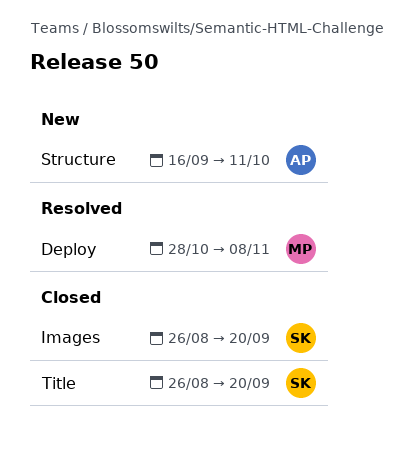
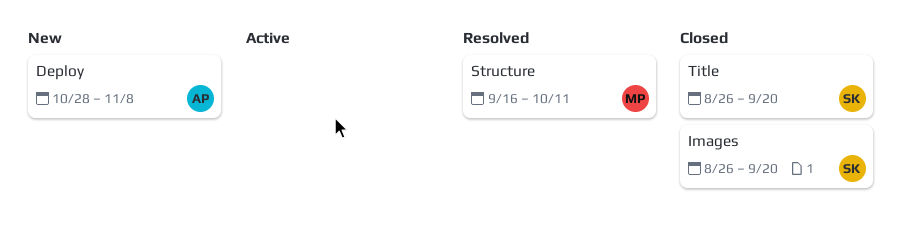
Deploy, status: Resolved -> New
Deploy, owner: MP -> AP
Structure, status: New -> Resolved
Structure, owner: AP -> MP

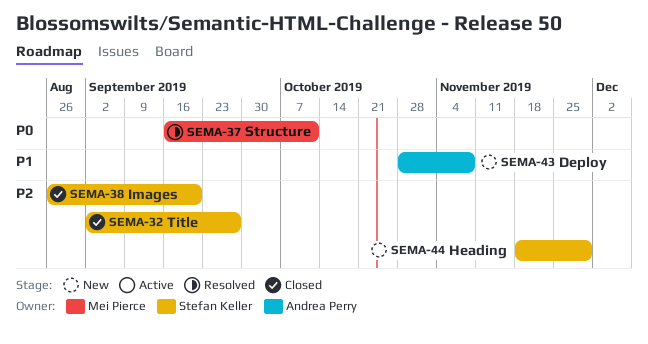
Heading: none -> present
Title, start: Aug 26 -> Sep 2
Title, due: Sep 20 -> Sep 27

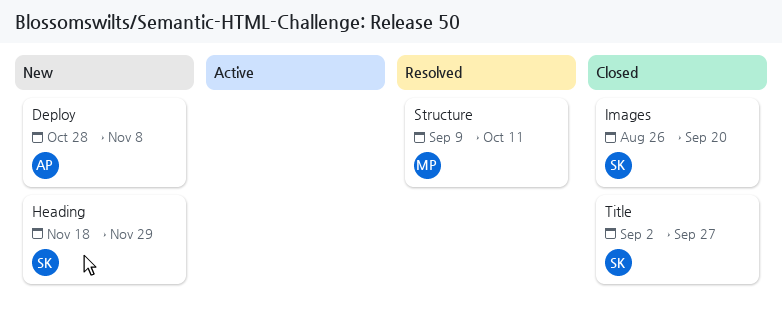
Structure, start: Sep 16 -> Sep 9

